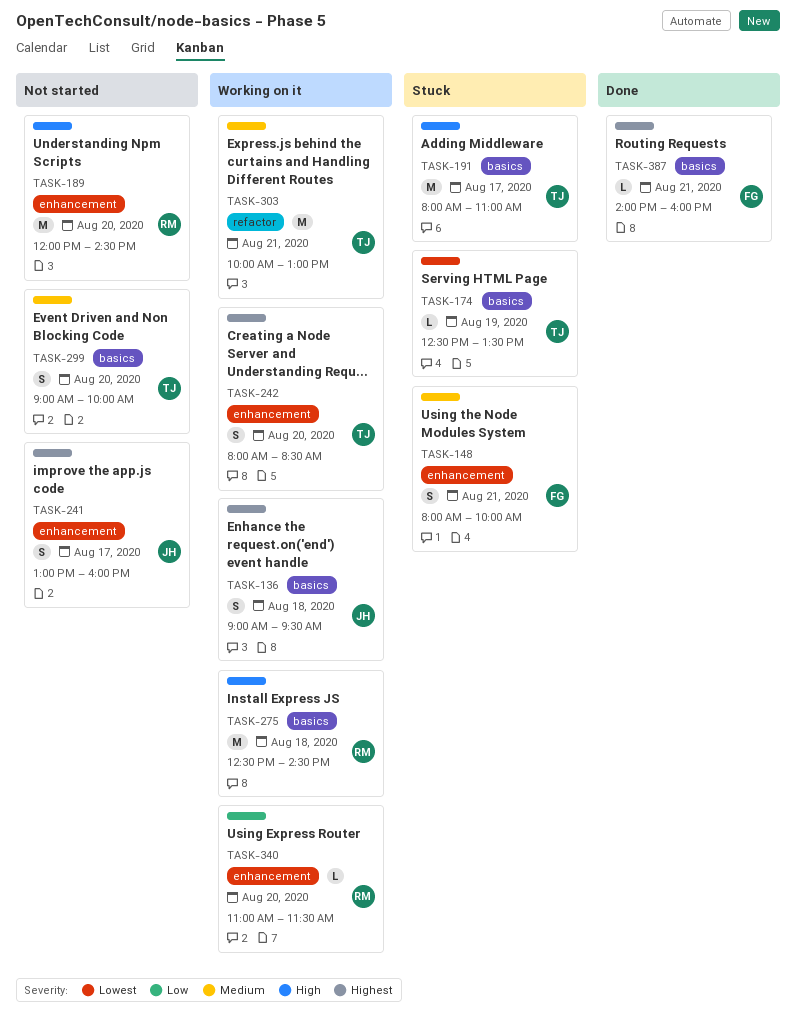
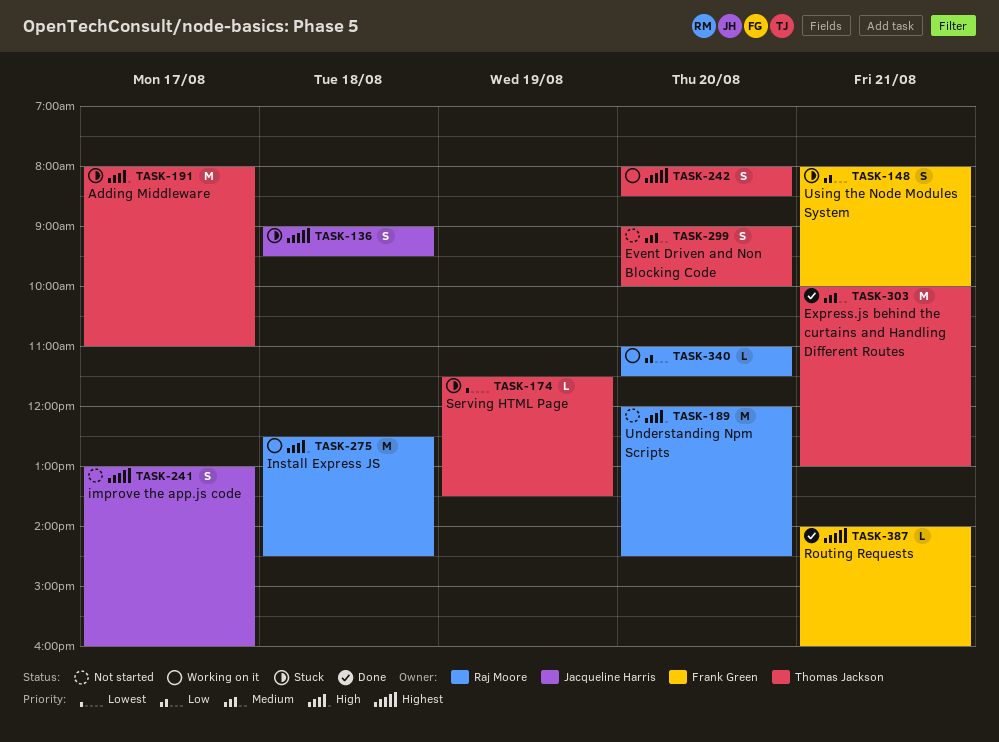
TASK-136, status: Working on it -> Stuck
TASK-148, priority: Medium -> Low
TASK-174, begins: 12:30 -> 11:30
TASK-303, status: Working on it -> Done

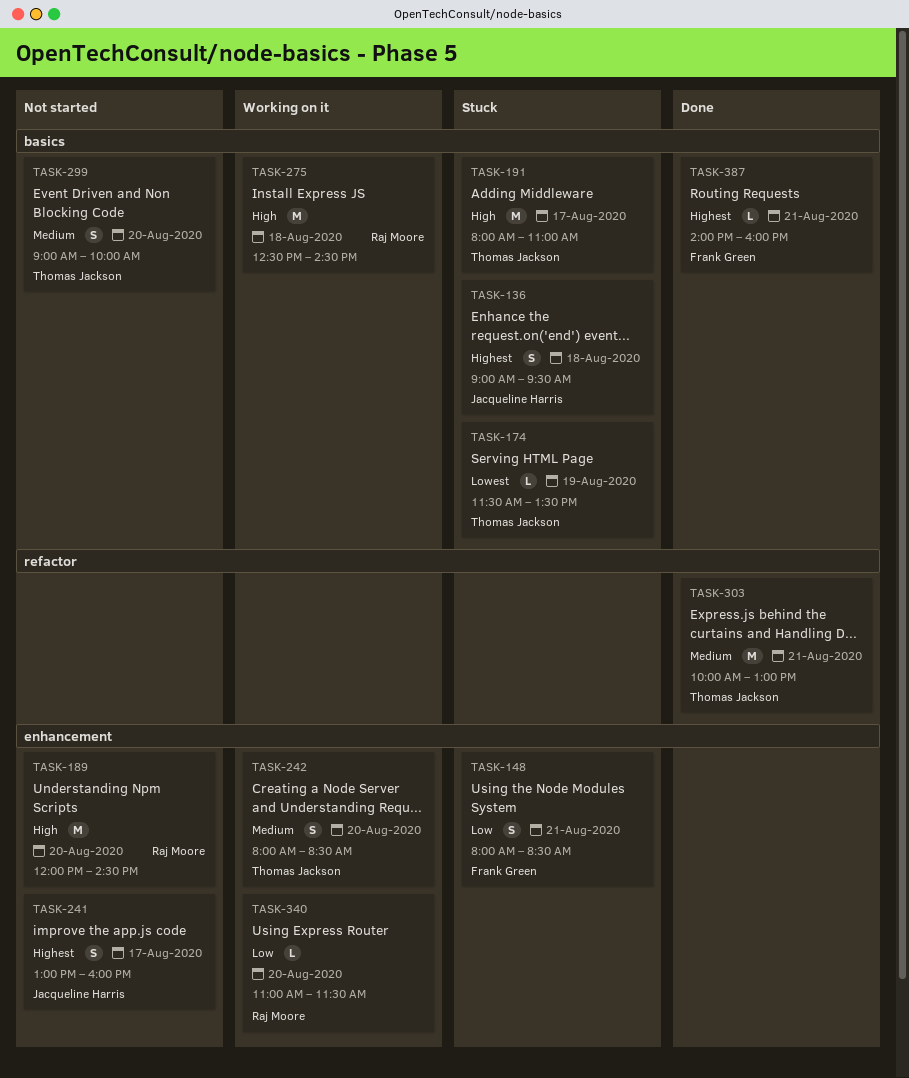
TASK-148, ends: 10:00 -> 08:30
TASK-242, priority: Highest -> Medium

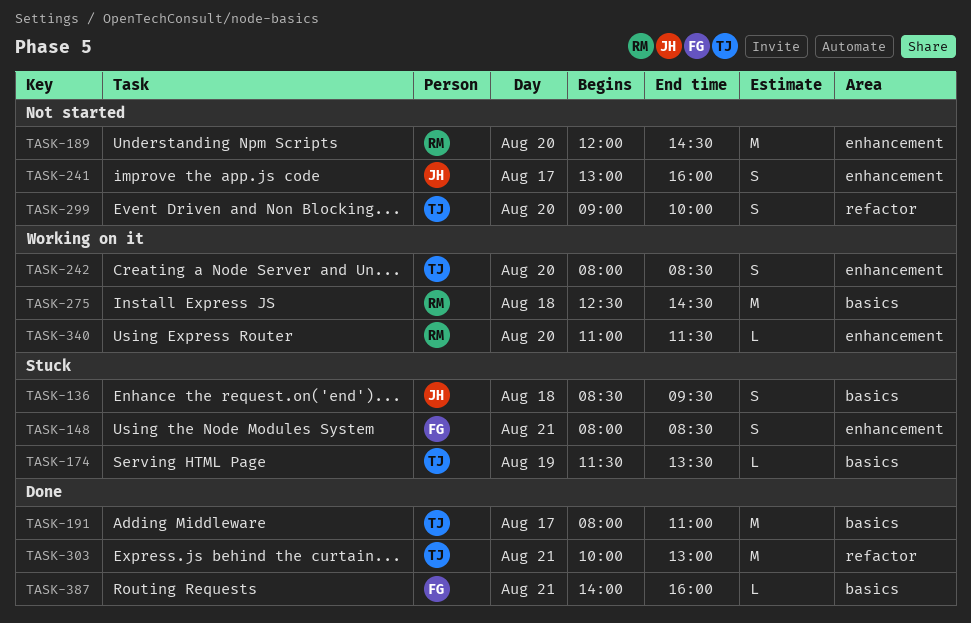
TASK-136, begins: 09:00 -> 08:30
TASK-191, status: Stuck -> Done
TASK-299, label: basics -> refactor

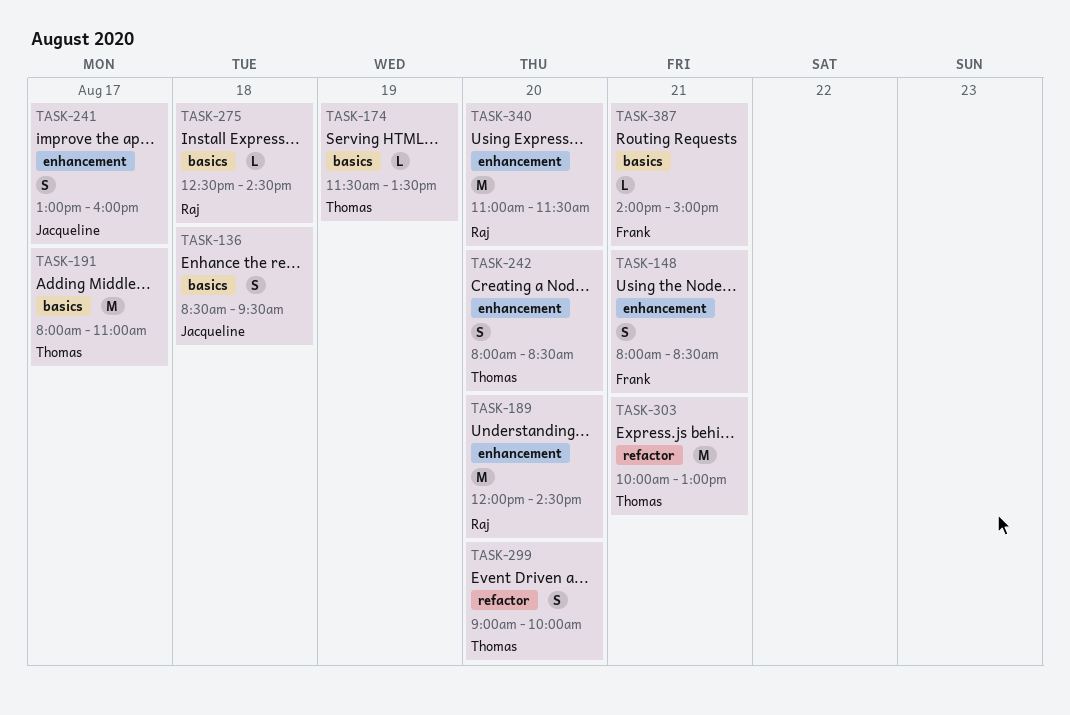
TASK-275, estimate: M -> L
TASK-340, estimate: L -> M
TASK-387, ends: 16:00 -> 15:00

